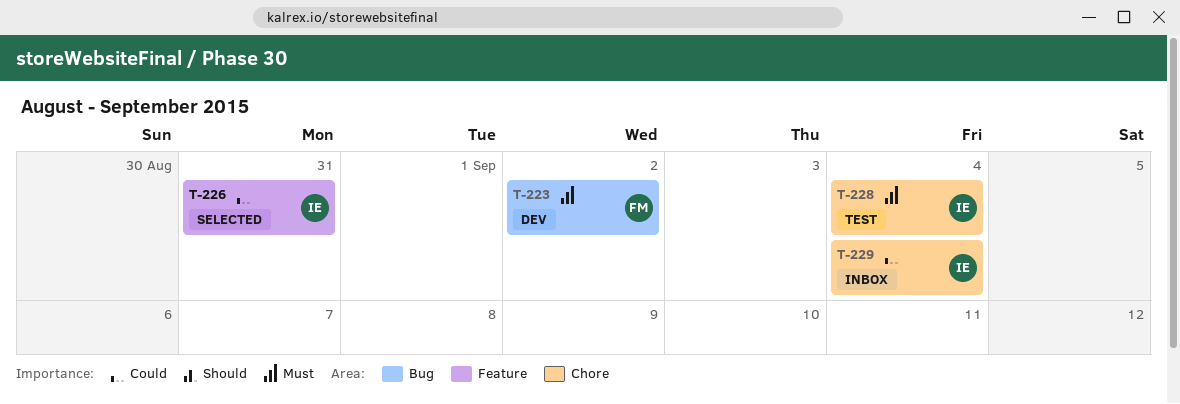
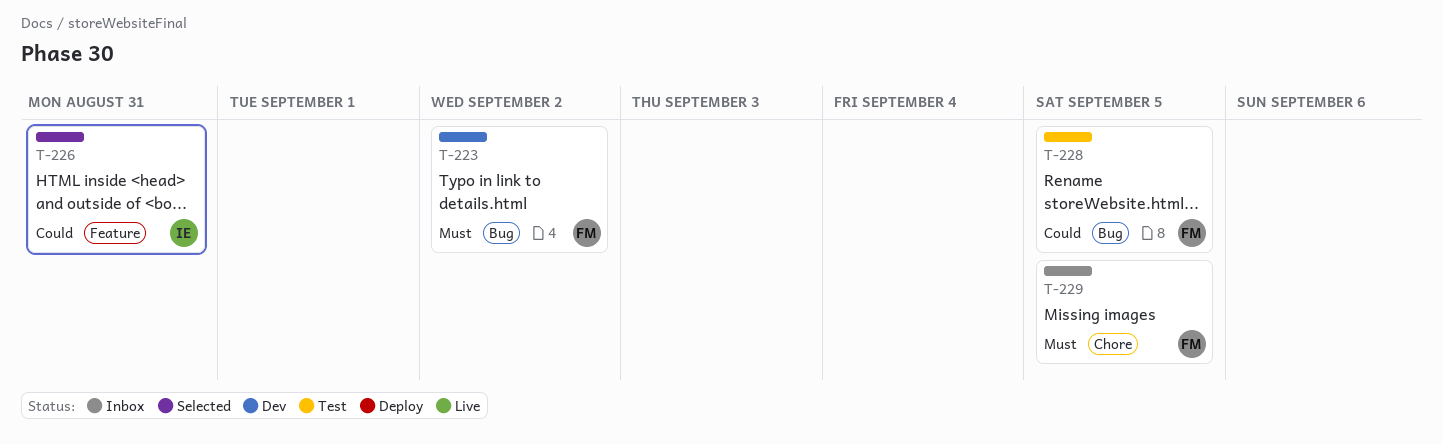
T-228, owner: IE -> FM
T-228, priority: Must -> Could
T-228, label: Chore -> Bug
T-228, due: Sep 4 -> Sep 5
T-229, owner: IE -> FM
T-229, priority: Could -> Must
T-229, due: Sep 4 -> Sep 5

